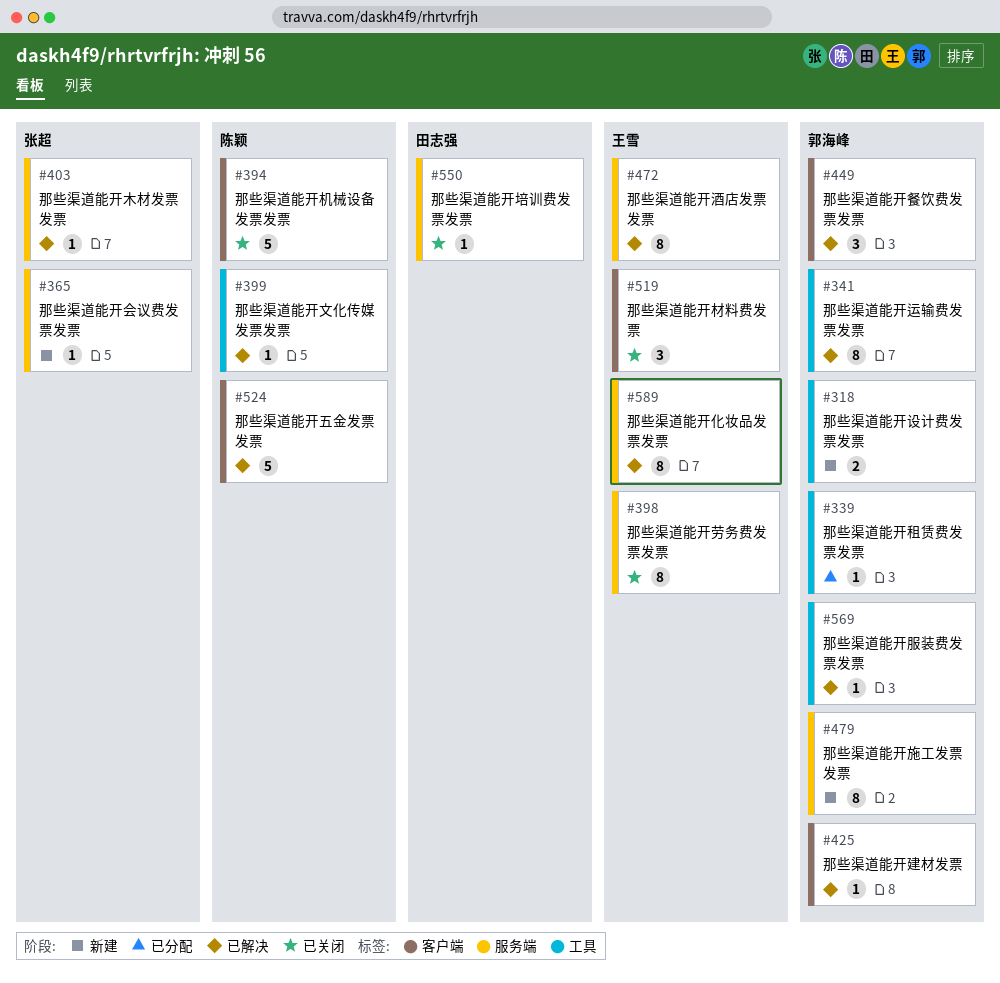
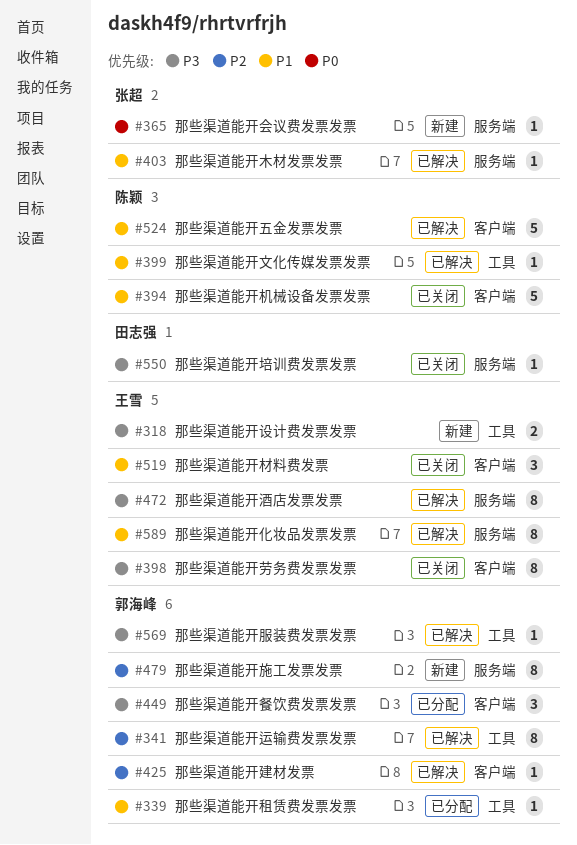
#318, owner: 郭海峰 -> 王雪
#398, label: 服务端 -> 客户端
#449, status: 已解决 -> 已分配

